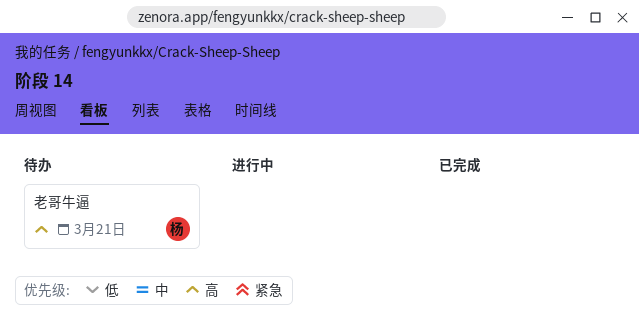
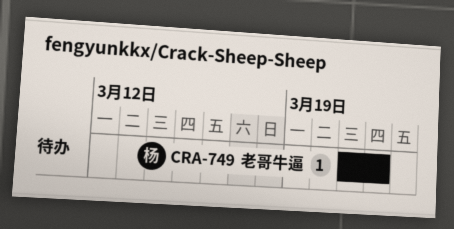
老哥牛逼, due: Mar 21 -> Mar 22

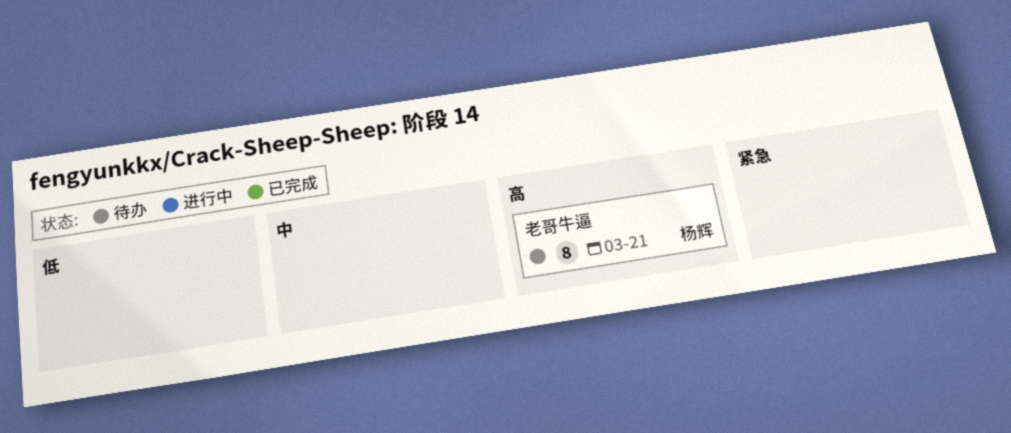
老哥牛逼, estimate: 1 -> 8
老哥牛逼, due: Mar 22 -> Mar 21

